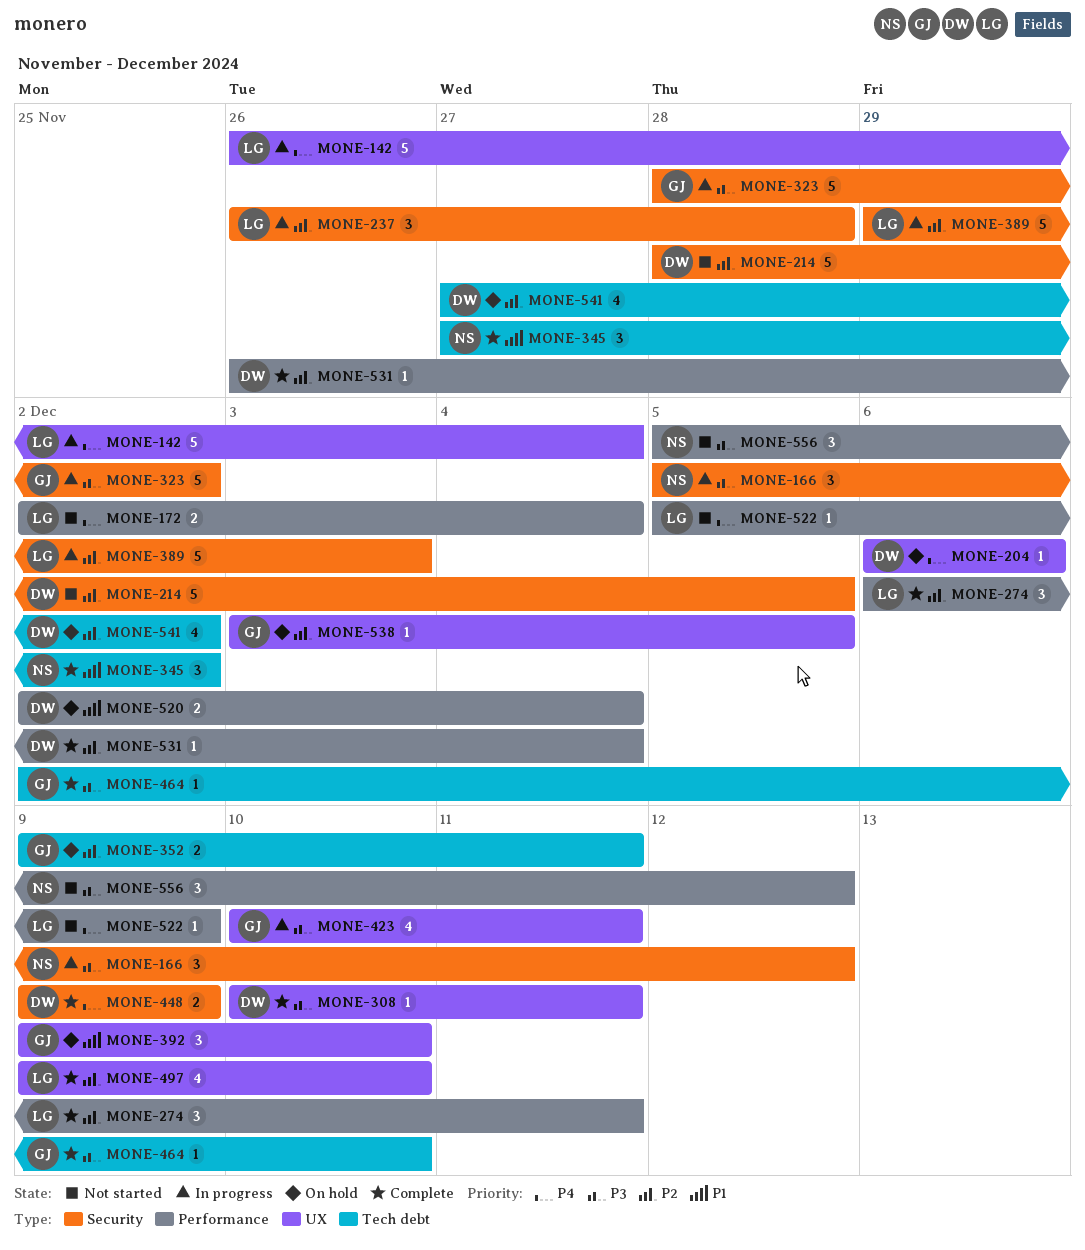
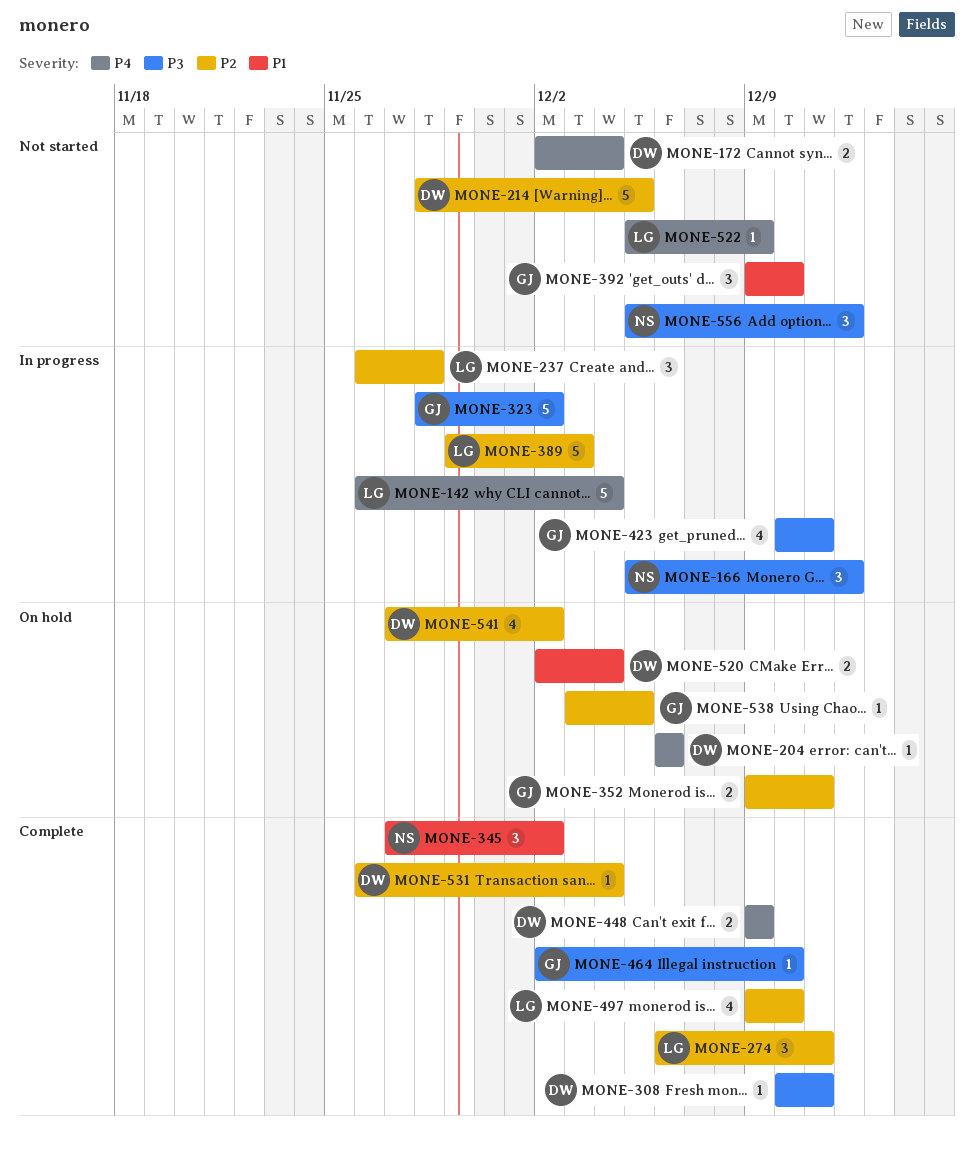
MONE-172, owner: LG -> DW
MONE-392, status: On hold -> Not started

